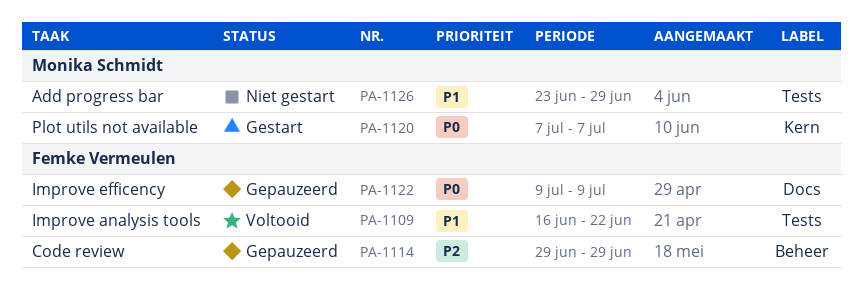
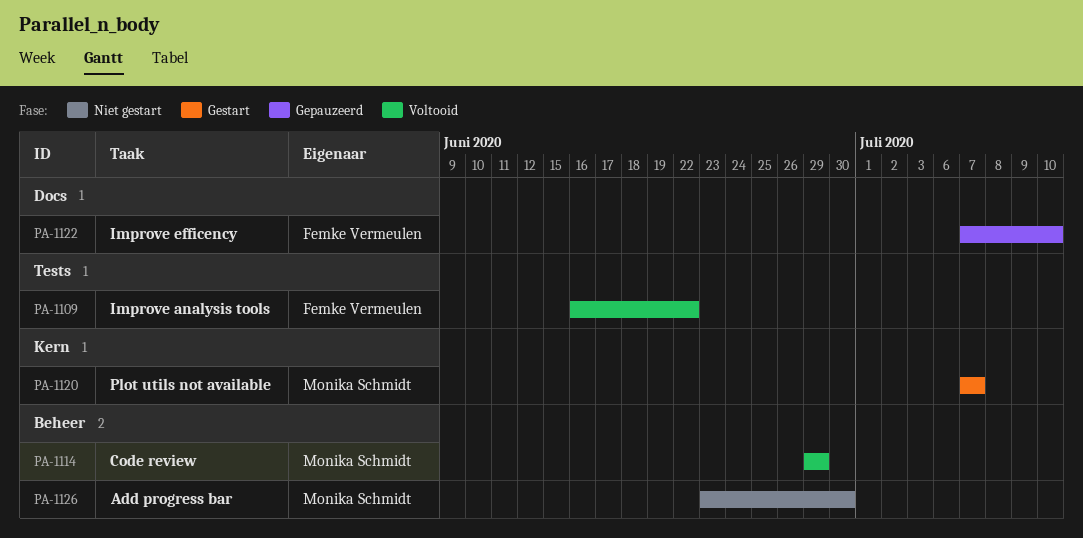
PA-1114, status: Gepauzeerd -> Voltooid
PA-1114, owner: Femke Vermeulen -> Monika Schmidt
PA-1122, start: Jul 9 -> Jul 7
PA-1122, due: Jul 9 -> Jul 10
PA-1126, label: Tests -> Beheer
PA-1126, due: Jun 29 -> Jun 30

